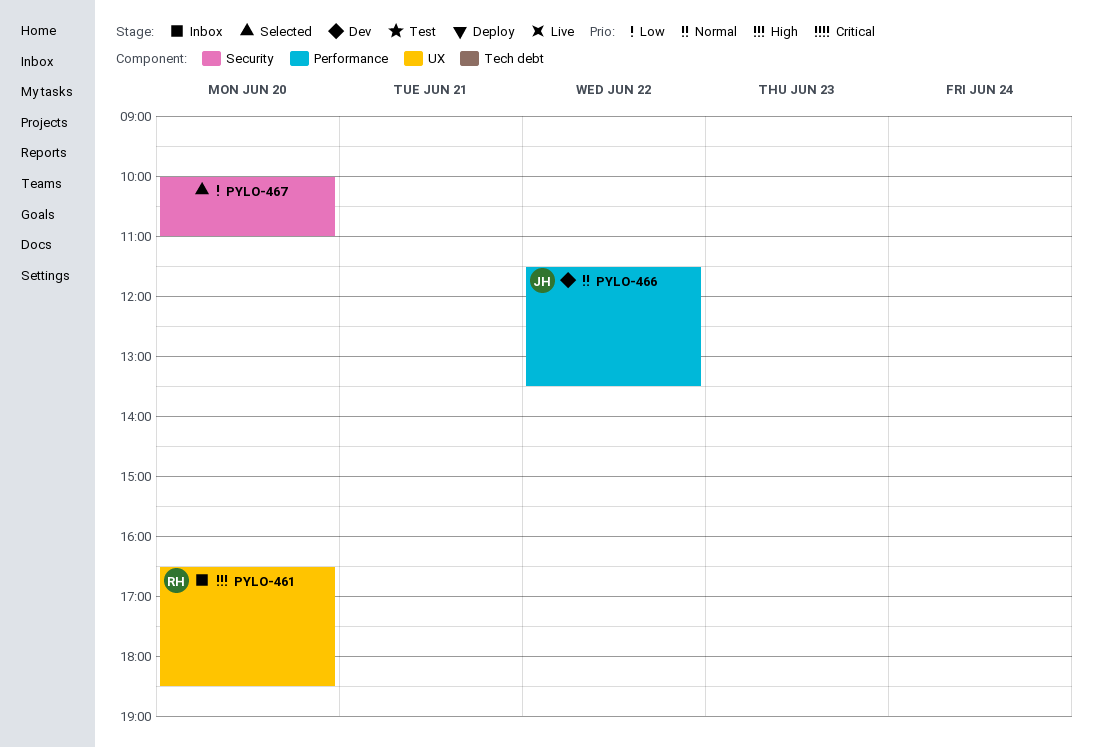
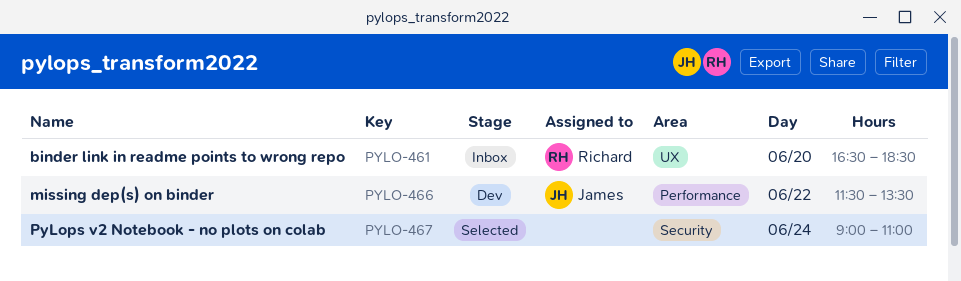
PYLO-467, day: Jun 20 -> Jun 24
PYLO-467, begins: 10:00 -> 09:00

